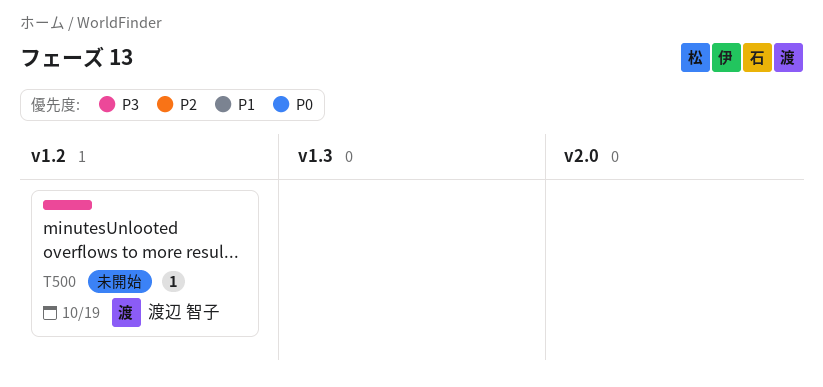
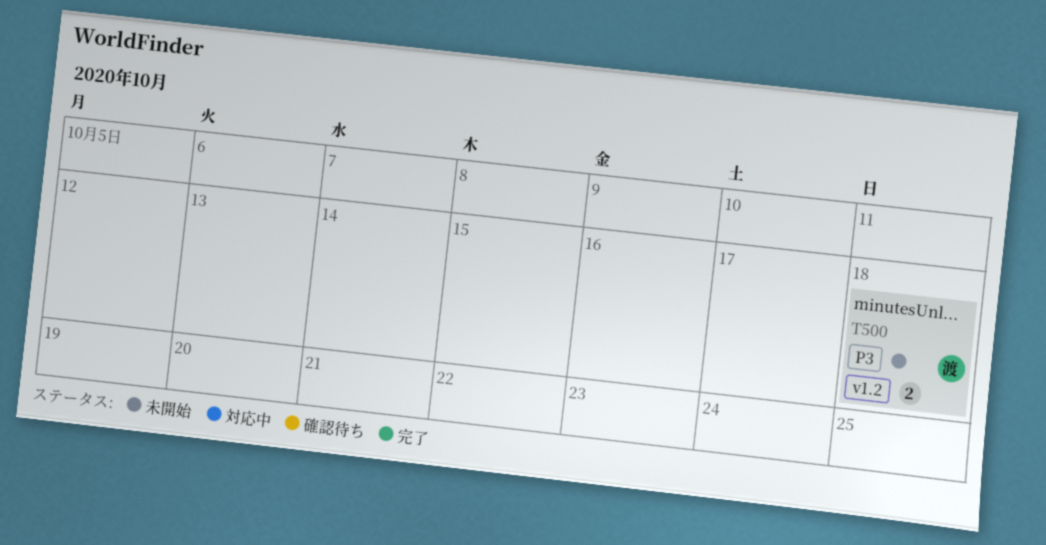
T500, estimate: 1 -> 2
T500, due: Oct 19 -> Oct 18

